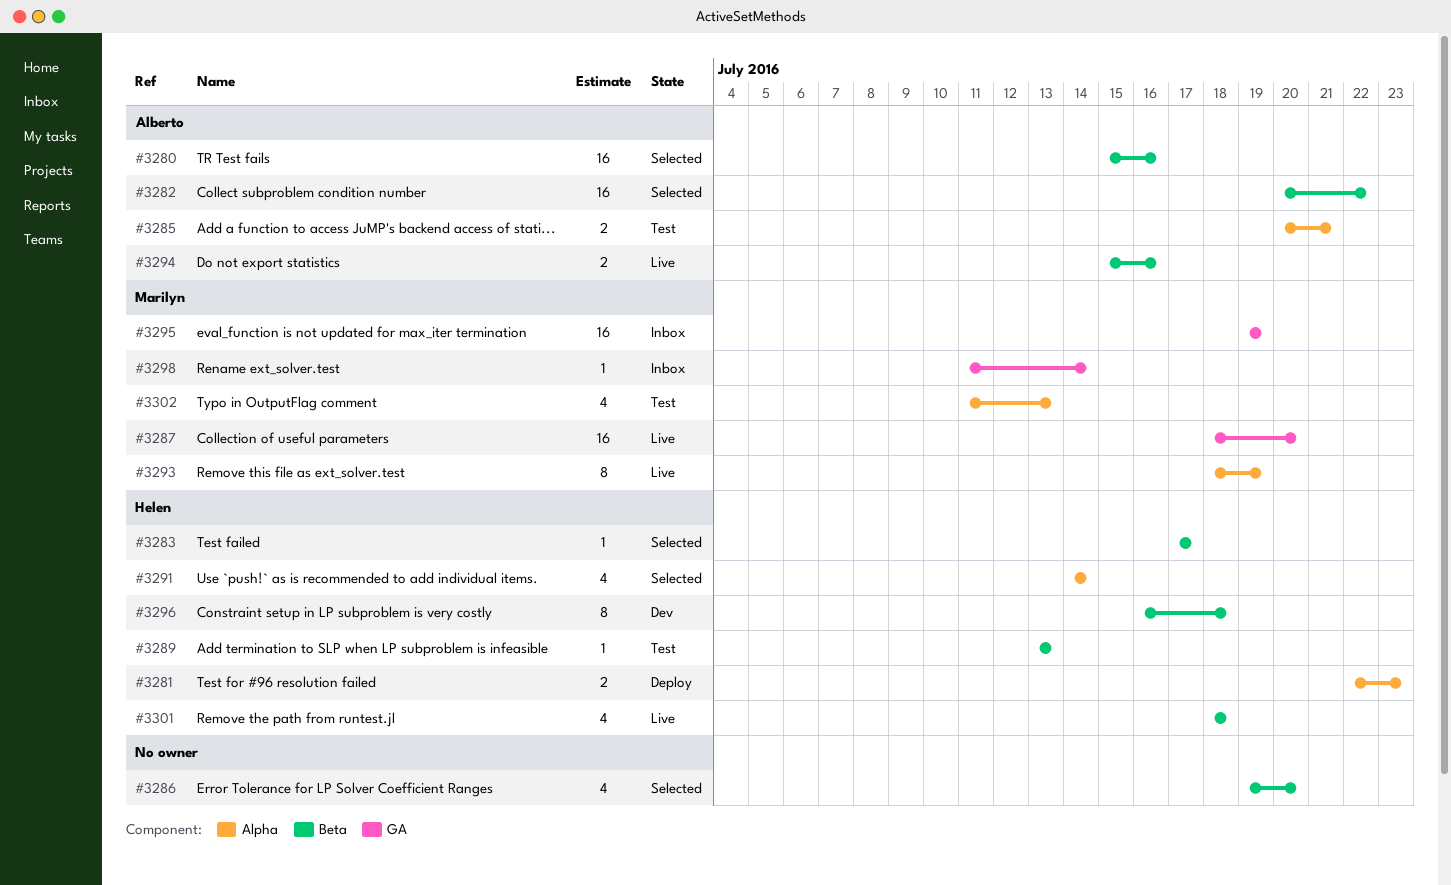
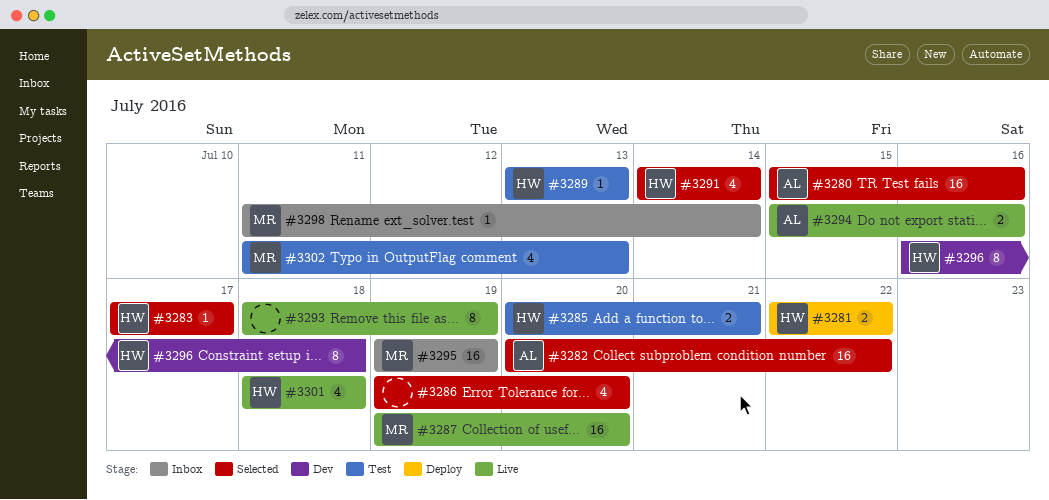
#3281, due: Jul 23 -> Jul 22
#3285, owner: Alberto -> Helen
#3287, start: Jul 18 -> Jul 19
#3293, owner: Marilyn -> none

